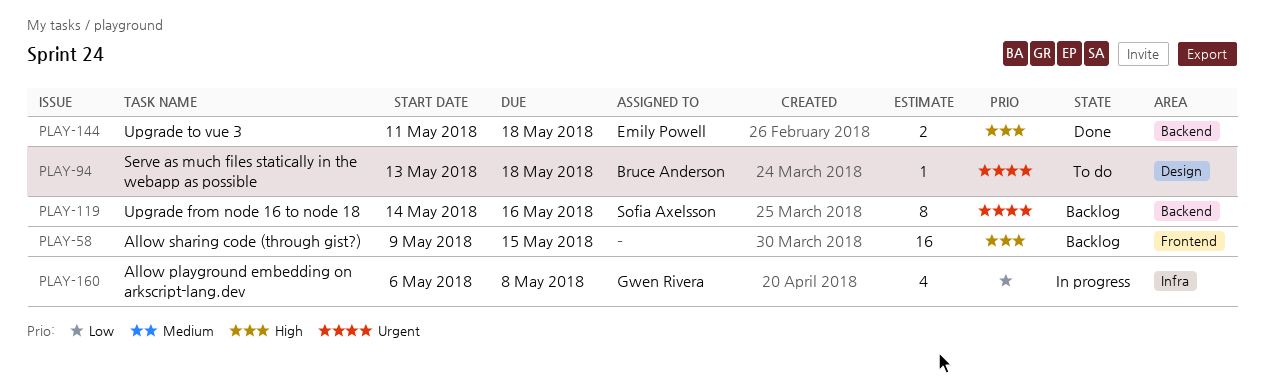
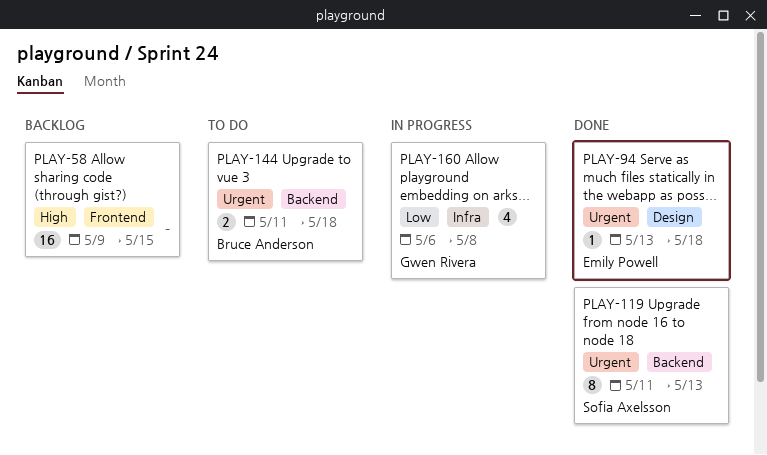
PLAY-94, status: To do -> Done
PLAY-94, owner: Bruce Anderson -> Emily Powell
PLAY-119, status: Backlog -> Done
PLAY-119, start: May 14 -> May 11
PLAY-119, due: May 16 -> May 13
PLAY-144, status: Done -> To do
PLAY-144, owner: Emily Powell -> Bruce Anderson
PLAY-144, priority: High -> Urgent

